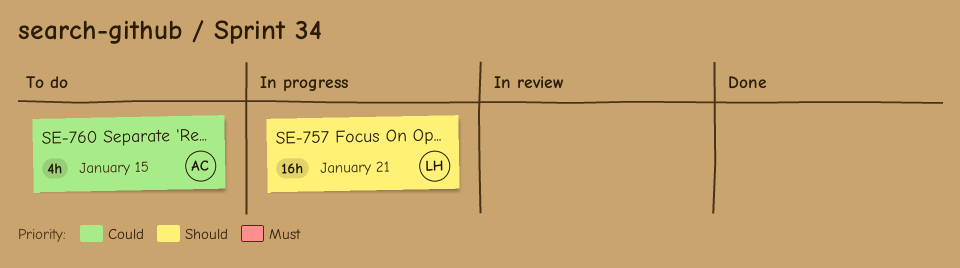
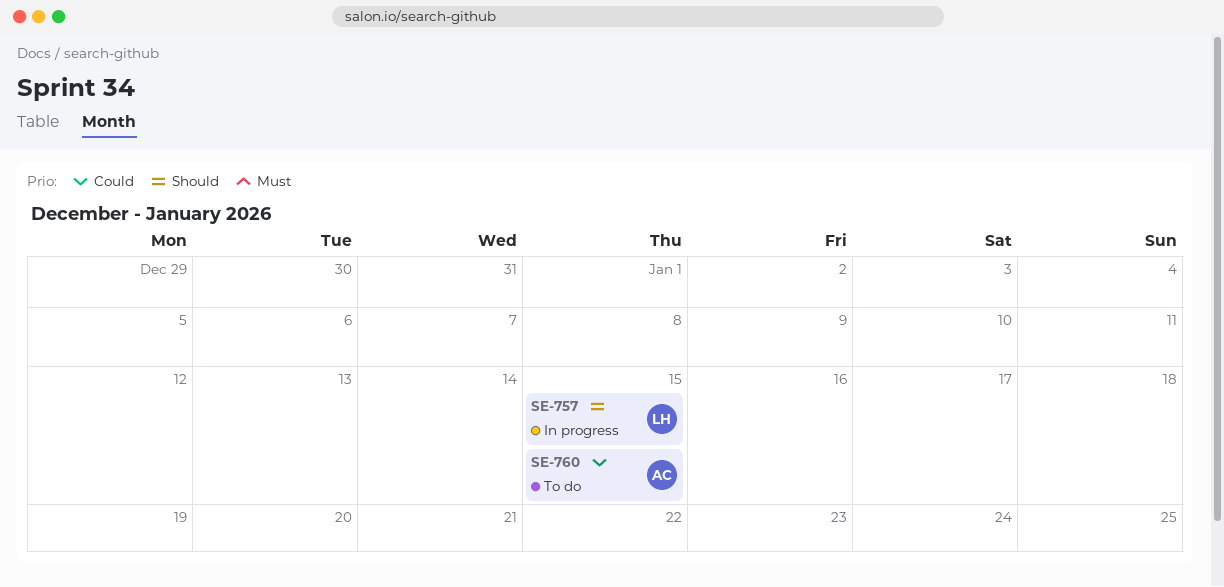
SE-757, due: Jan 21 -> Jan 15

